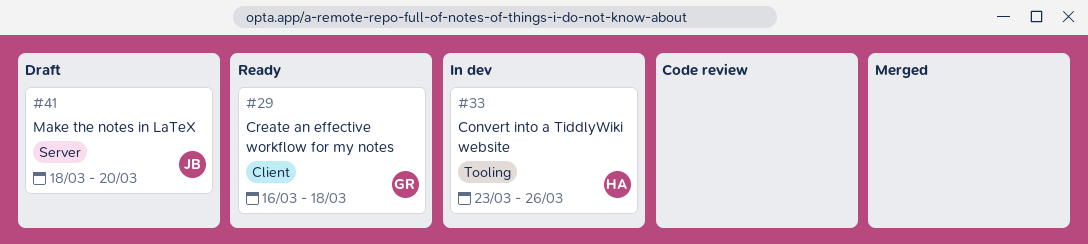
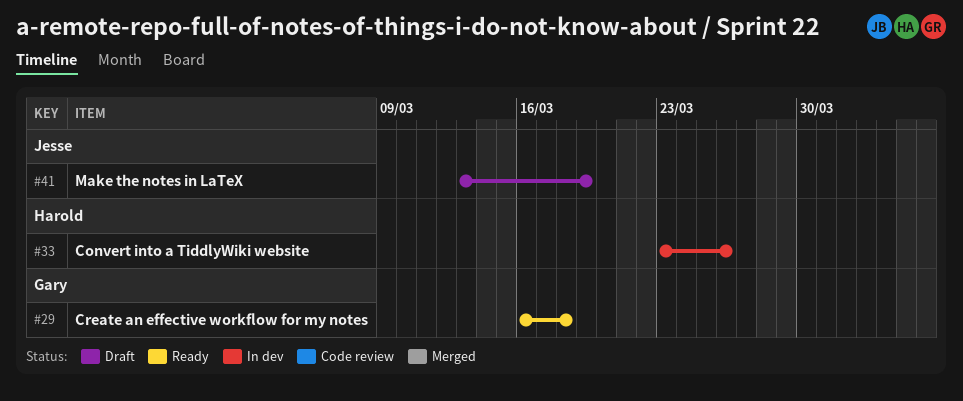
#41, start: Mar 18 -> Mar 13
#41, due: Mar 20 -> Mar 19

